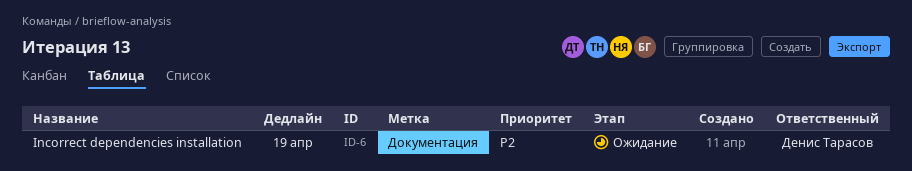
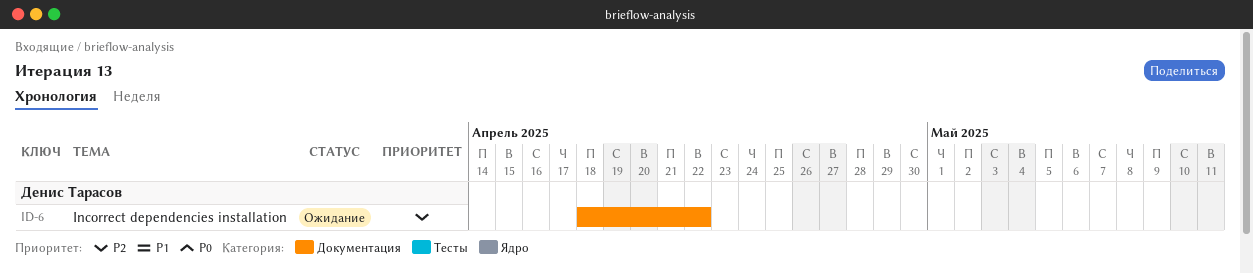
ID-6, due: Apr 19 -> Apr 22

